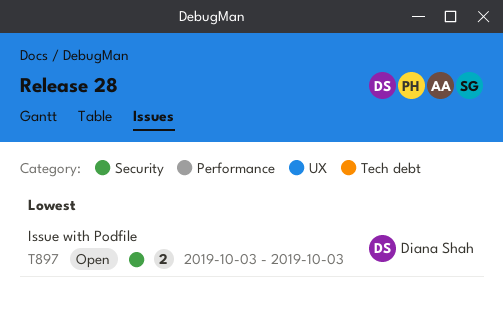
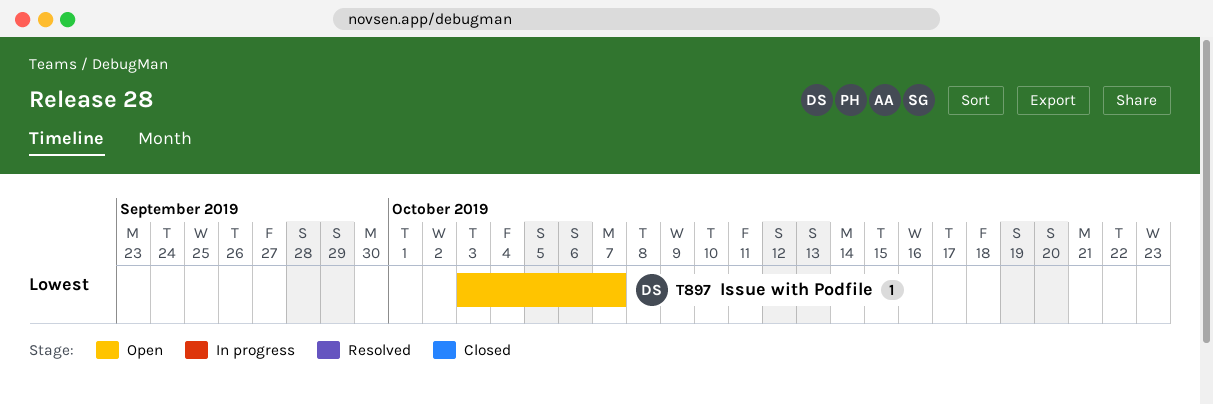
T897, estimate: 2 -> 1
T897, due: Oct 3 -> Oct 7

